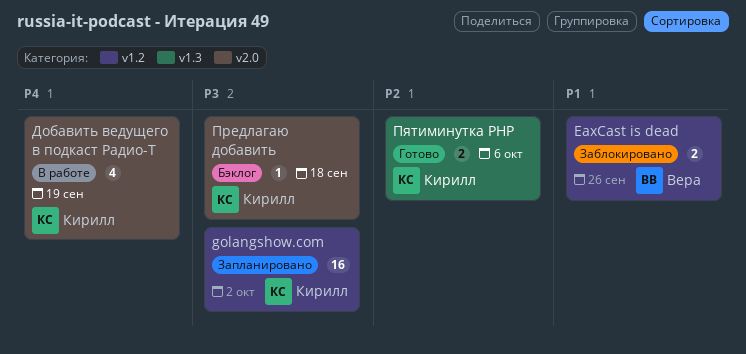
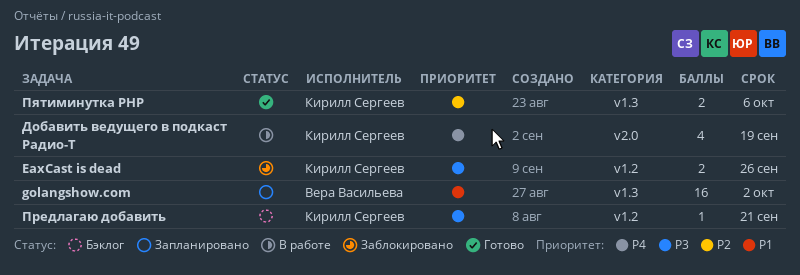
EaxCast is dead, owner: Вера Васильева -> Кирилл Сергеев
EaxCast is dead, priority: P1 -> P3
golangshow.com, owner: Кирилл Сергеев -> Вера Васильева
golangshow.com, priority: P3 -> P1
golangshow.com, label: v1.2 -> v1.3
Предлагаю добавить, label: v2.0 -> v1.2
Предлагаю добавить, due: Sep 18 -> Sep 21

